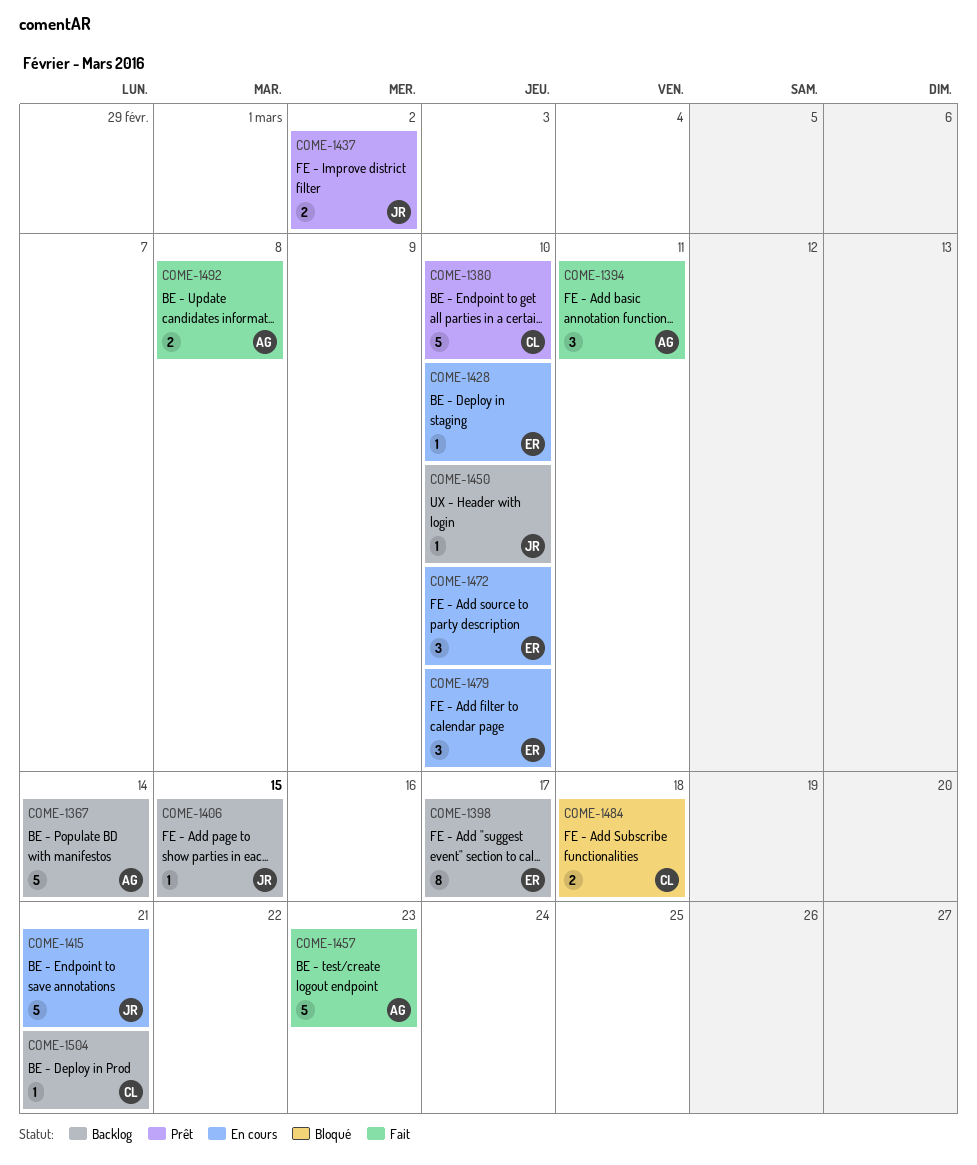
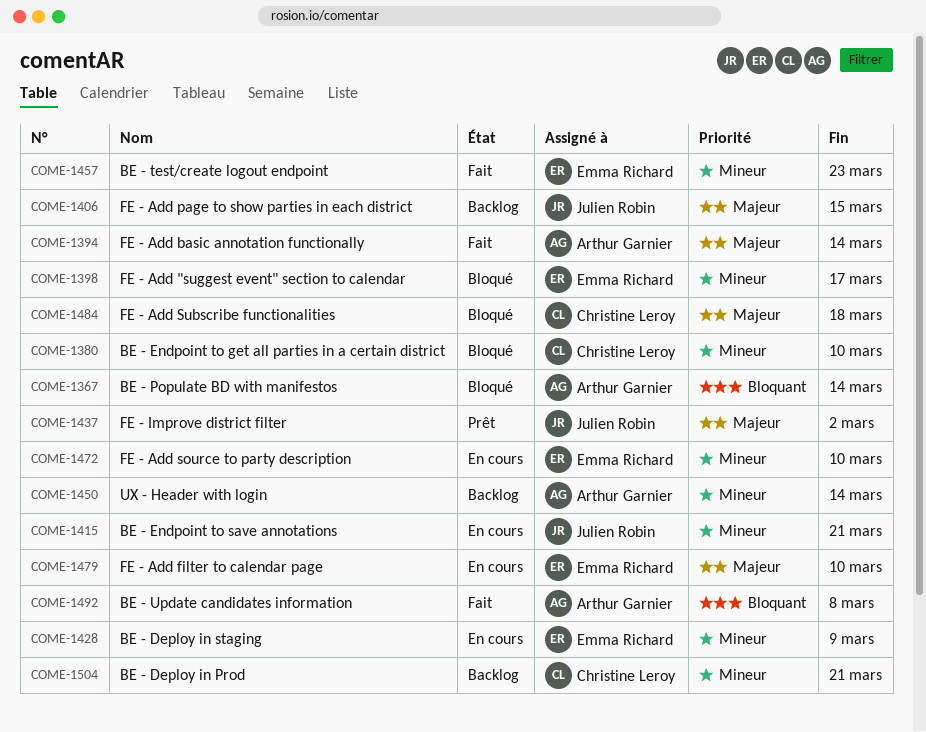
COME-1367, status: Backlog -> Bloqué
COME-1380, status: Prêt -> Bloqué
COME-1394, due: Mar 11 -> Mar 14
COME-1398, status: Backlog -> Bloqué
COME-1428, due: Mar 10 -> Mar 9
COME-1450, owner: Julien Robin -> Arthur Garnier
COME-1450, due: Mar 10 -> Mar 14
COME-1457, owner: Arthur Garnier -> Emma Richard

